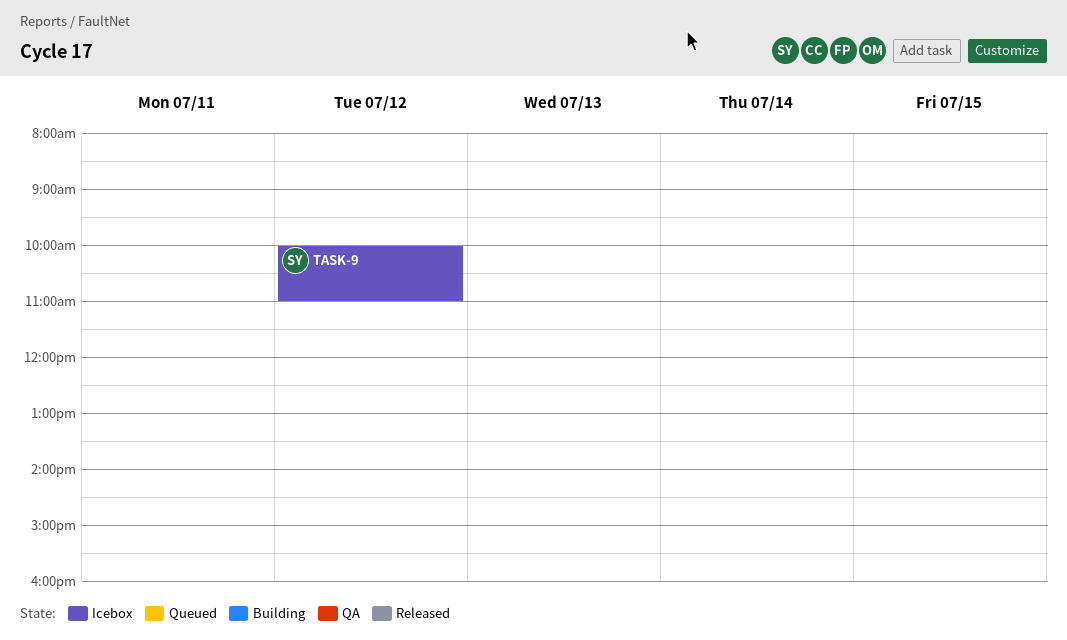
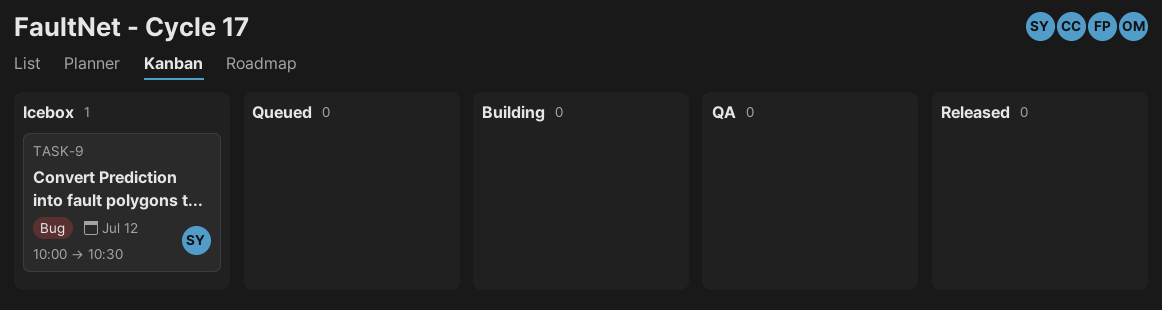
TASK-9, ends: 11:00 -> 10:30

